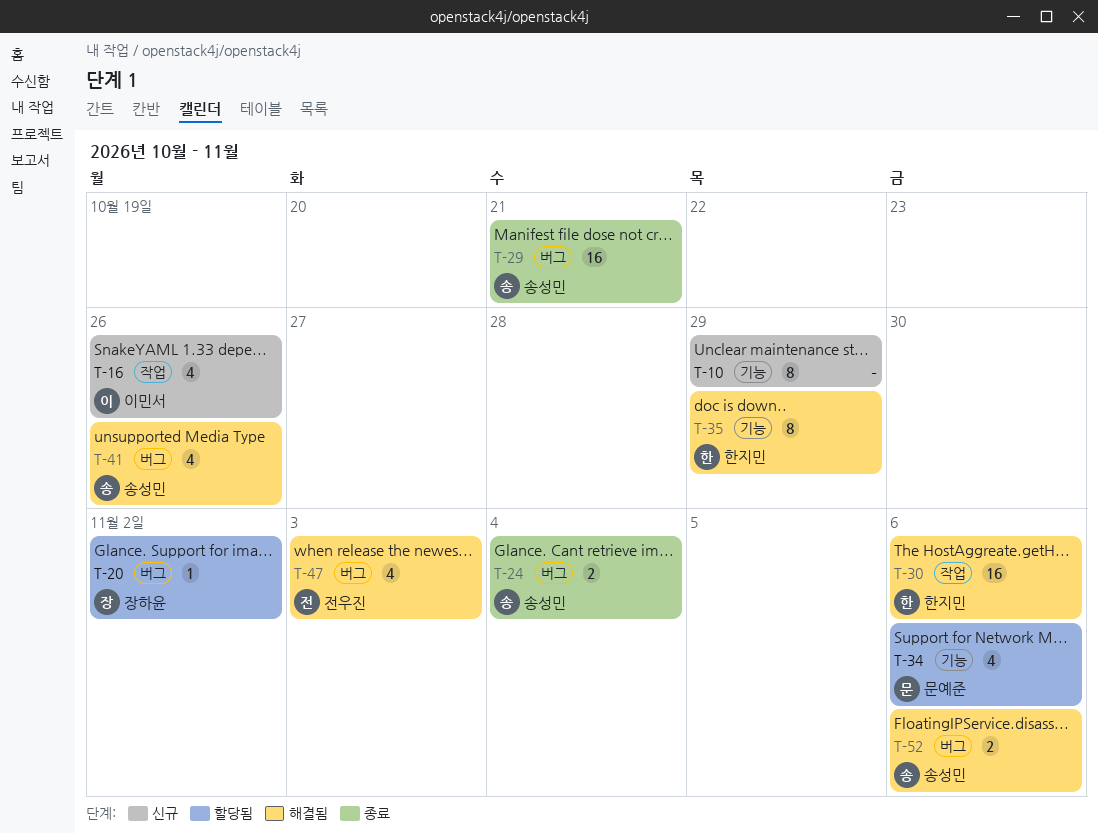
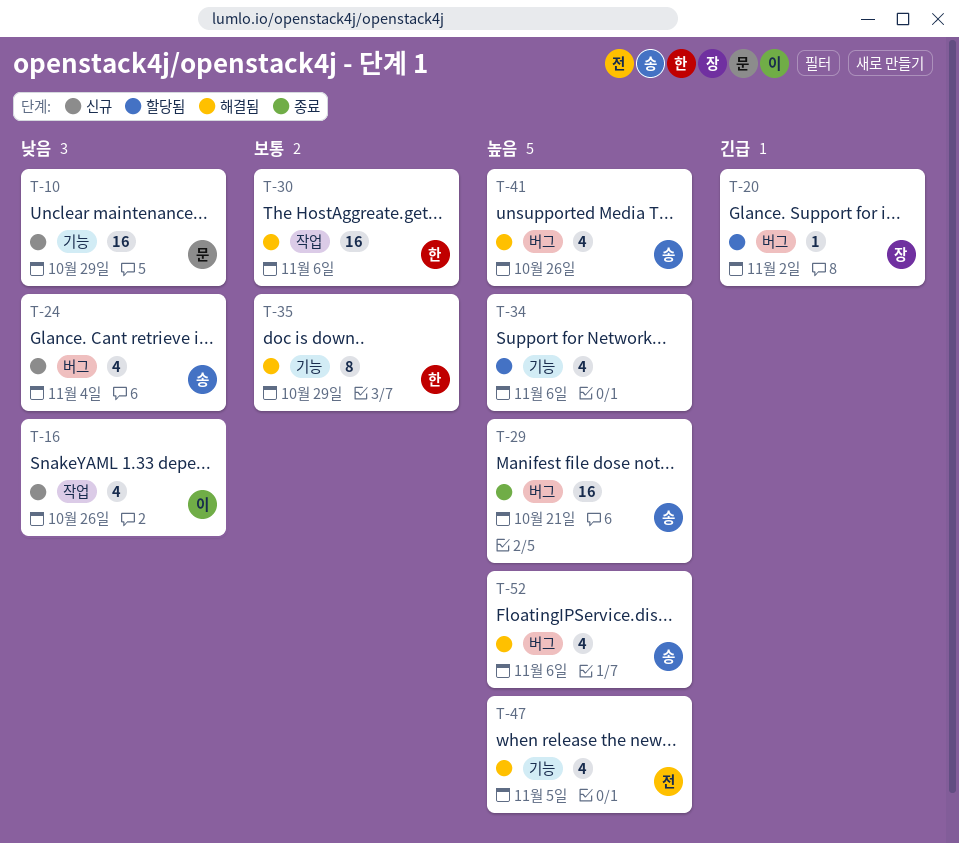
T-10, owner: none -> 문예준
T-10, estimate: 8 -> 16
T-24, status: 종료 -> 신규
T-24, estimate: 2 -> 4
T-34, owner: 문예준 -> none
T-47, label: 버그 -> 기능
T-47, due: Nov 3 -> Nov 5
T-52, estimate: 2 -> 4

